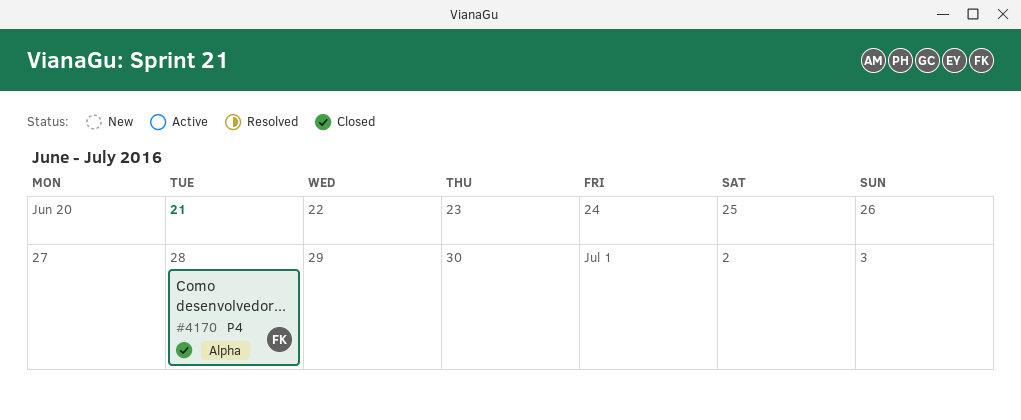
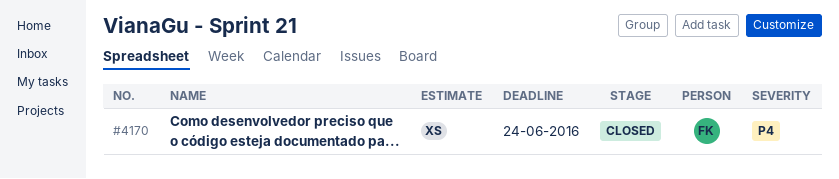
#4170, due: Jun 28 -> Jun 24

